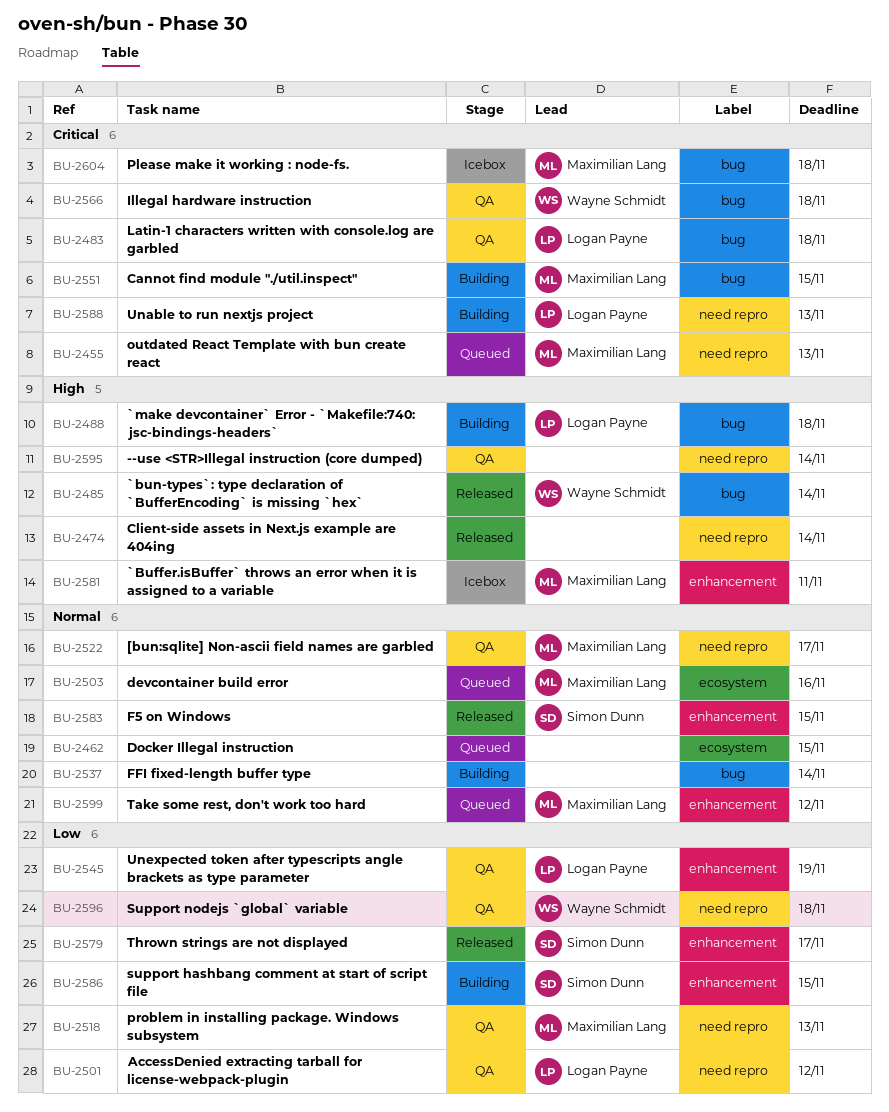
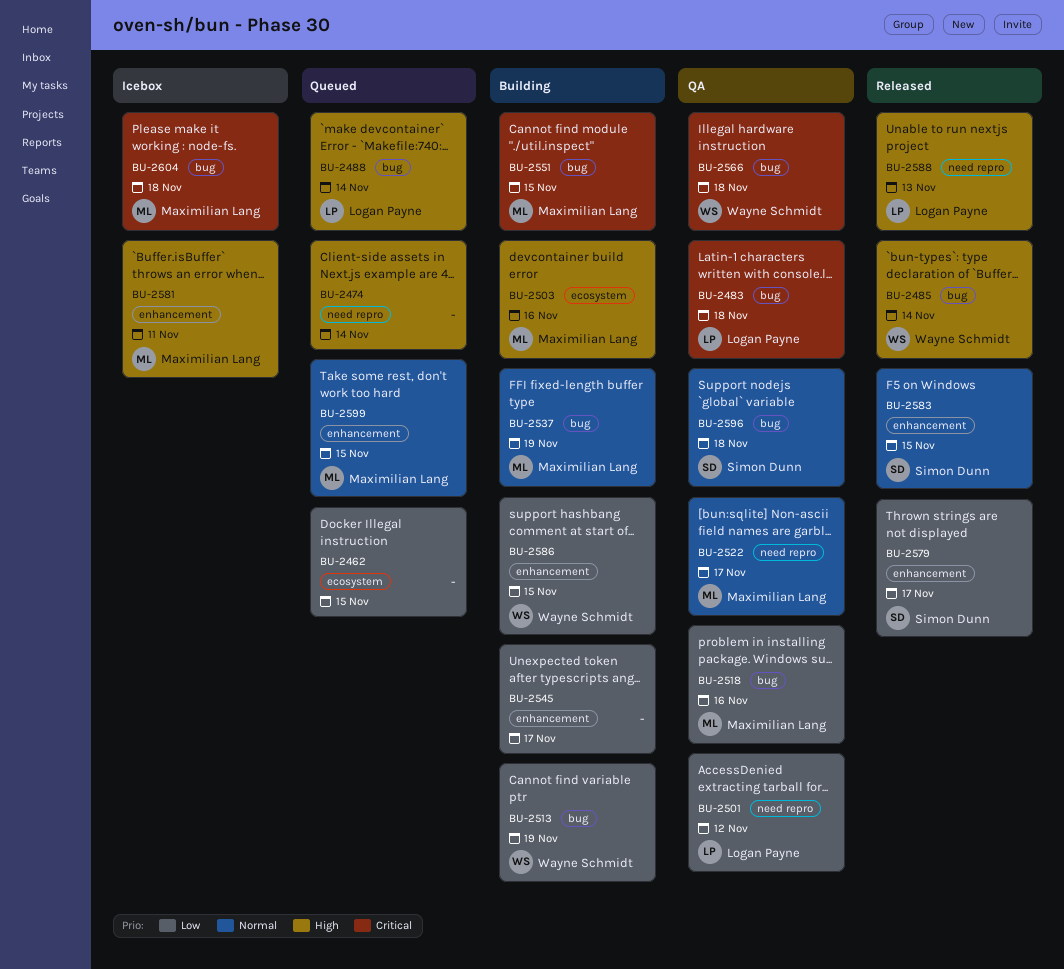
BU-2455: present -> none
BU-2462, priority: Normal -> Low
BU-2474, status: Released -> Queued
BU-2488, status: Building -> Queued
BU-2488, due: Nov 18 -> Nov 14
BU-2503, status: Queued -> Building
BU-2503, priority: Normal -> High
BU-2513: none -> present
BU-2518, label: need repro -> bug
BU-2518, due: Nov 13 -> Nov 16
BU-2537, owner: none -> Maximilian Lang
BU-2537, due: Nov 14 -> Nov 19
BU-2545, status: QA -> Building
BU-2545, owner: Logan Payne -> none
BU-2545, due: Nov 19 -> Nov 17
BU-2586, owner: Simon Dunn -> Wayne Schmidt
BU-2588, status: Building -> Released
BU-2588, priority: Critical -> High
BU-2595: present -> none
BU-2596, owner: Wayne Schmidt -> Simon Dunn
BU-2596, priority: Low -> Normal
BU-2596, label: need repro -> bug
BU-2599, due: Nov 12 -> Nov 15

